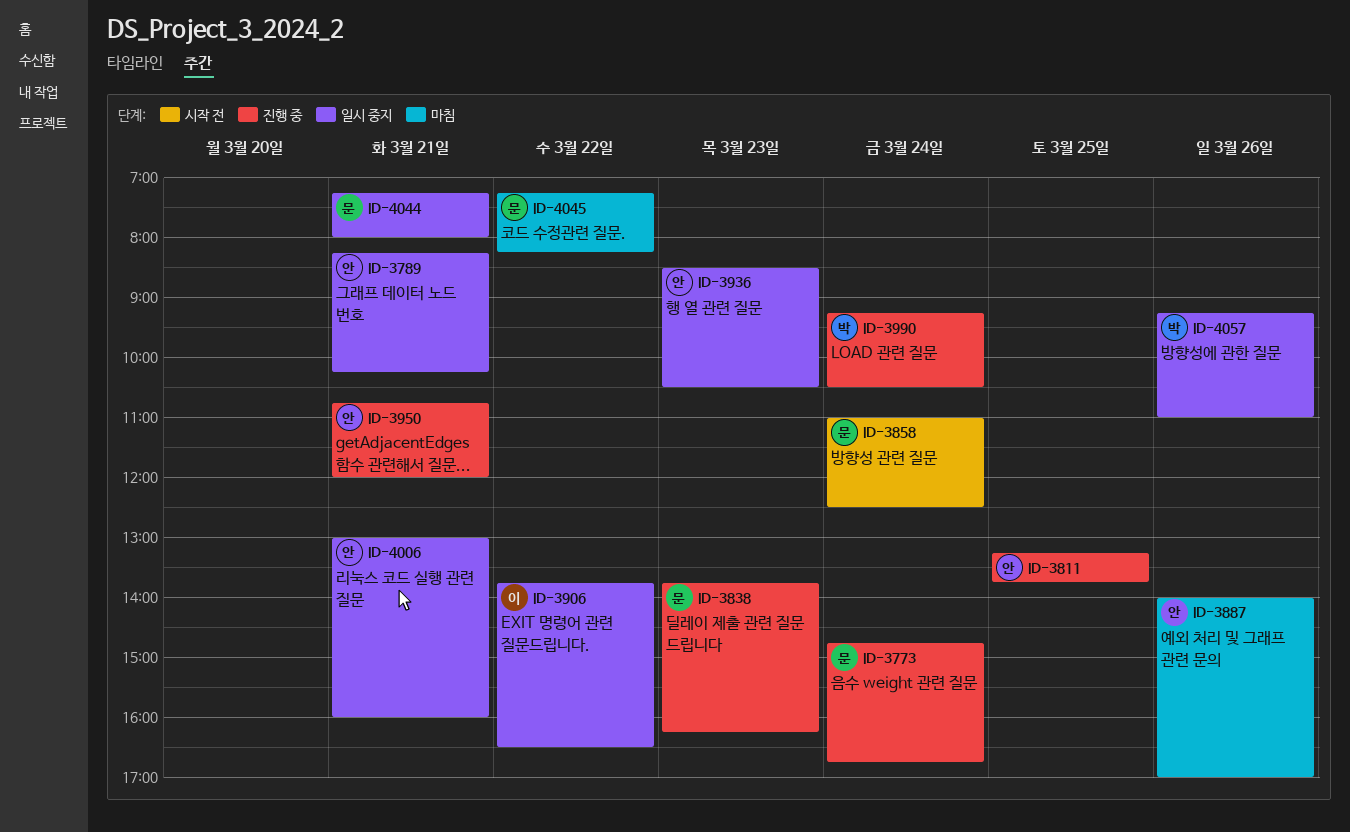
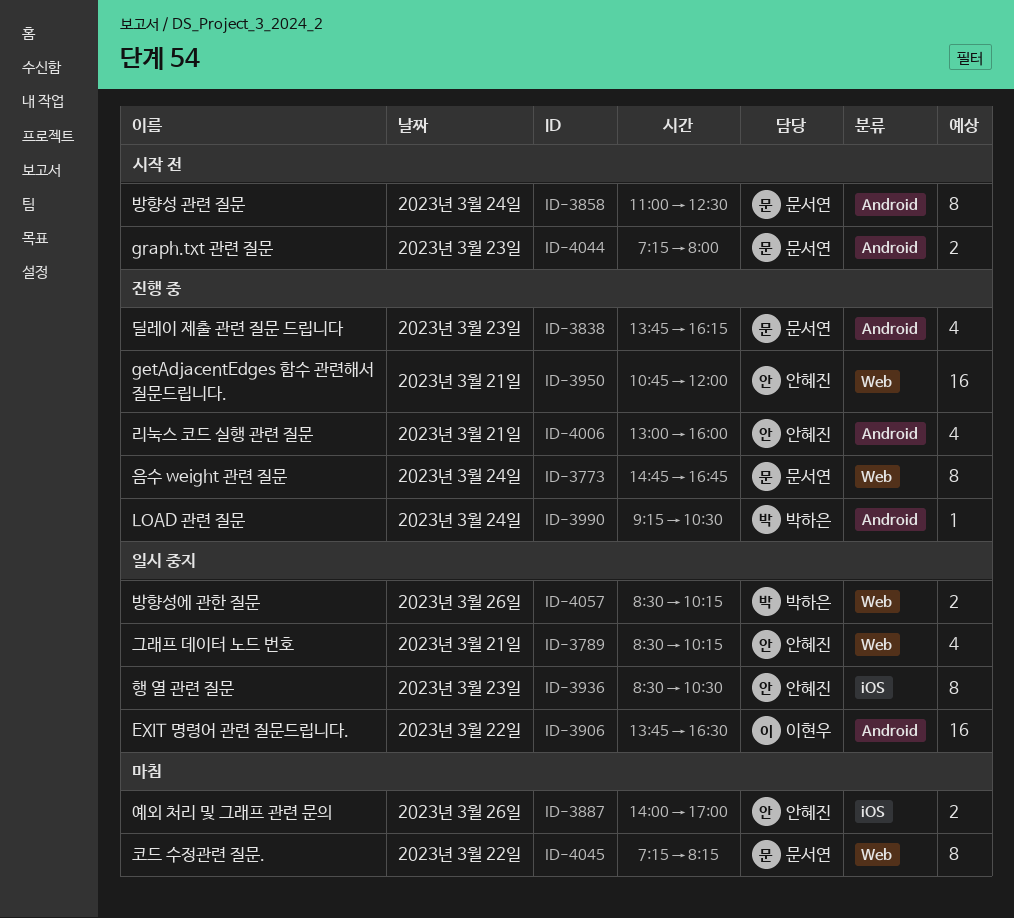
ID-3789, begins: 08:15 -> 08:30
ID-3811: present -> none
ID-4006, status: 일시 중지 -> 진행 중
ID-4044, status: 일시 중지 -> 시작 전
ID-4044, day: Mar 21 -> Mar 23
ID-4057, begins: 09:15 -> 08:30
ID-4057, ends: 11:00 -> 10:15

